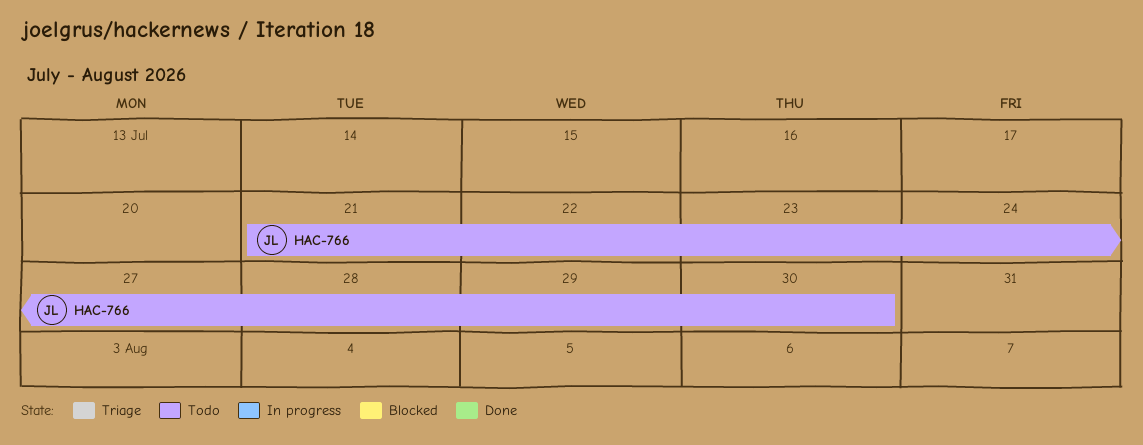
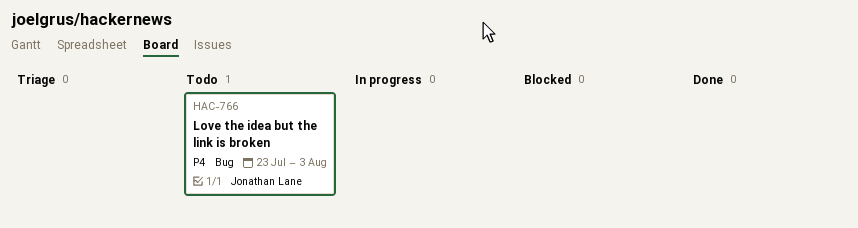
HAC-766, start: Jul 21 -> Jul 23
HAC-766, due: Jul 30 -> Aug 3

